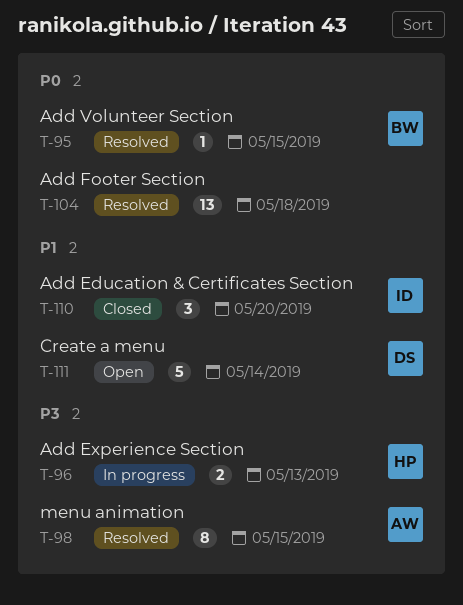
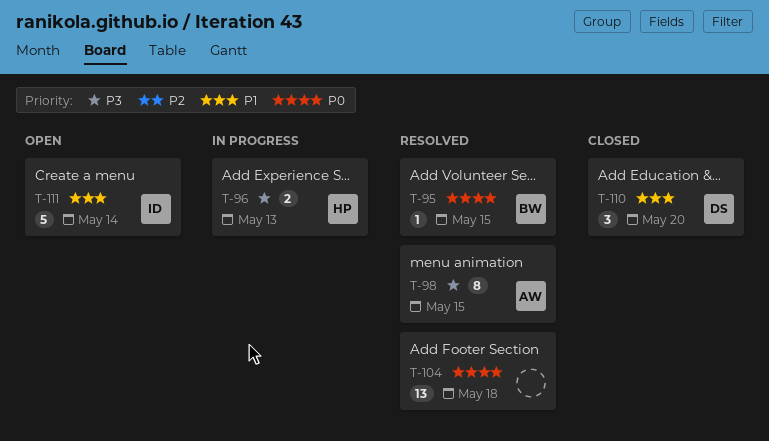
T-110, owner: ID -> DS
T-111, owner: DS -> ID

